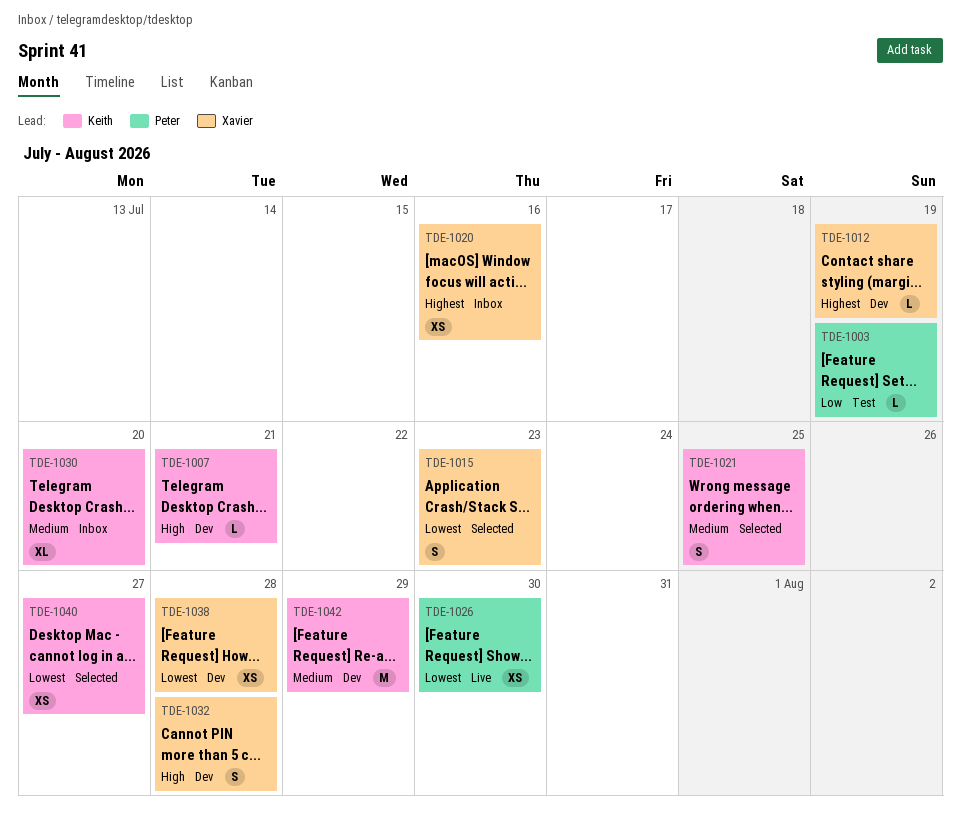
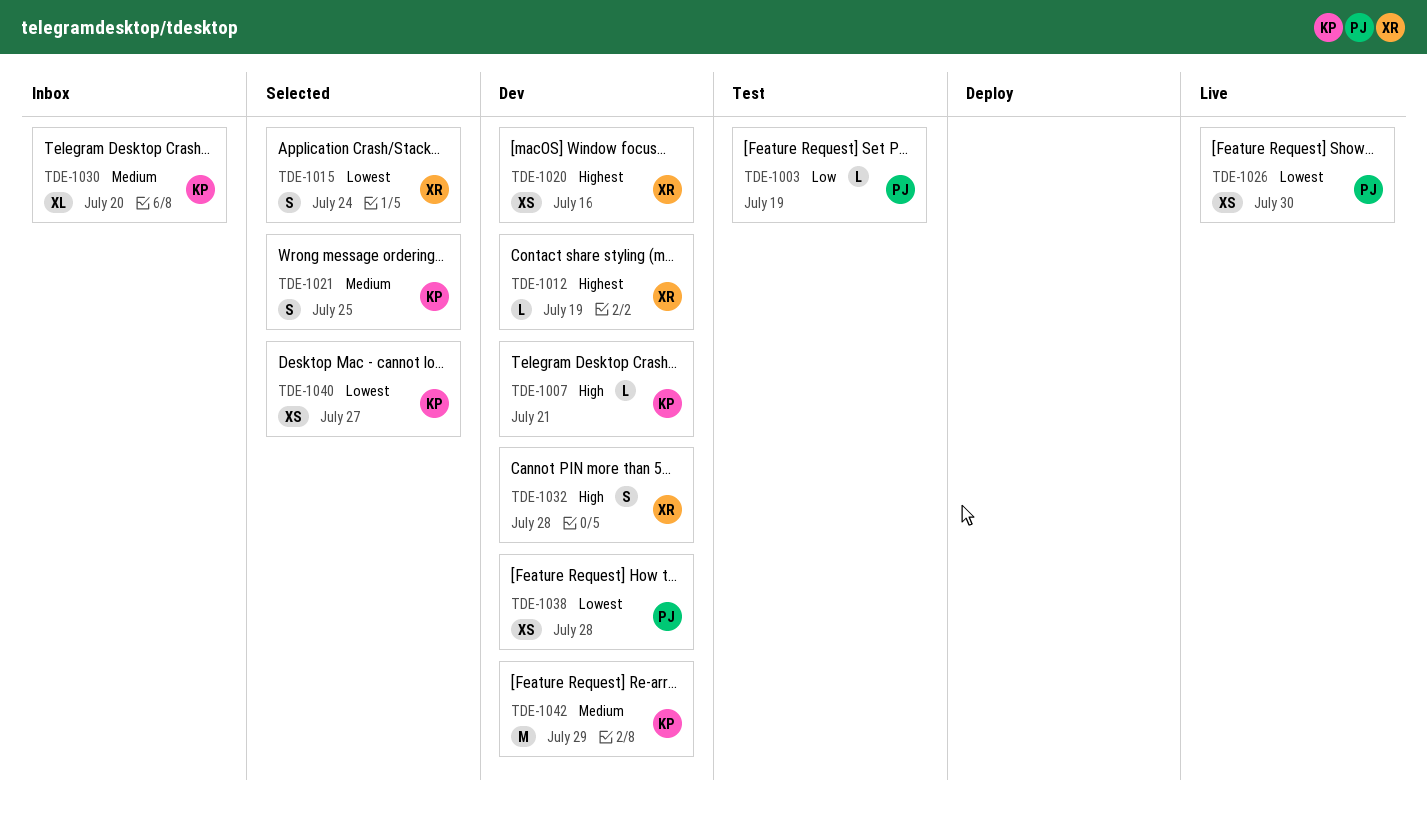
TDE-1015, due: Jul 23 -> Jul 24
TDE-1020, status: Inbox -> Dev
TDE-1038, owner: Xavier -> Peter

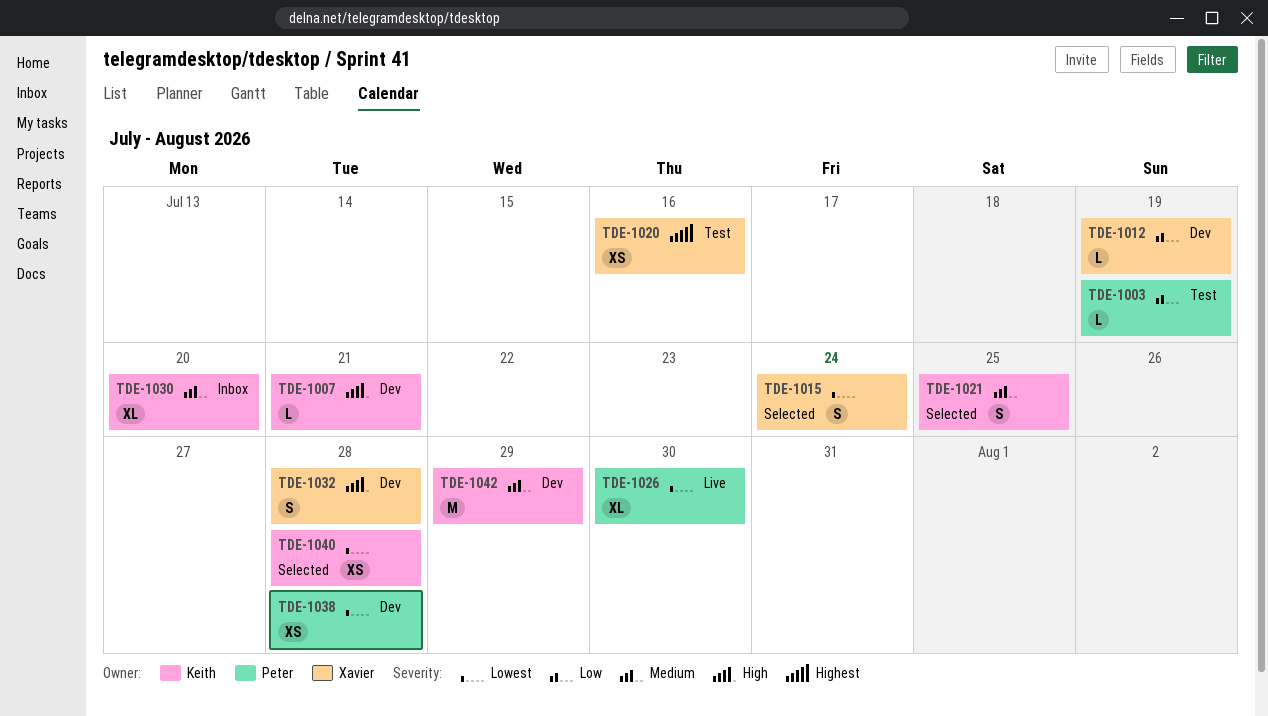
TDE-1012, priority: Highest -> Low
TDE-1020, status: Dev -> Test
TDE-1026, estimate: XS -> XL
TDE-1040, due: Jul 27 -> Jul 28

